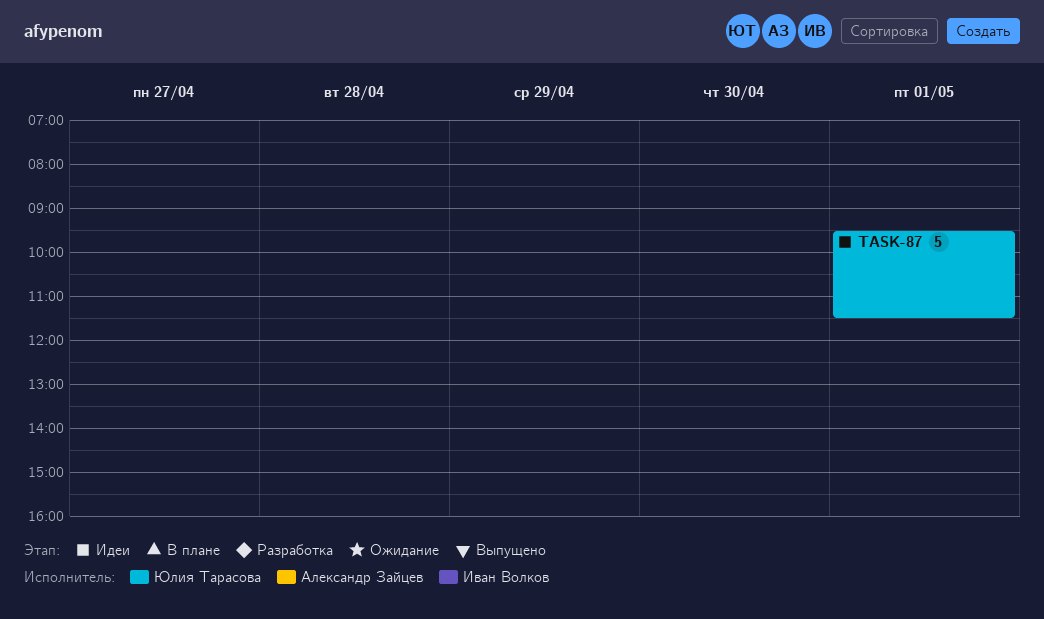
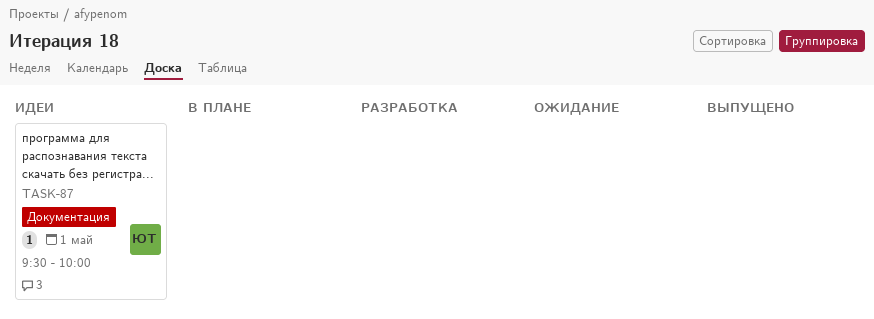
TASK-87, estimate: 5 -> 1
TASK-87, ends: 11:30 -> 10:00

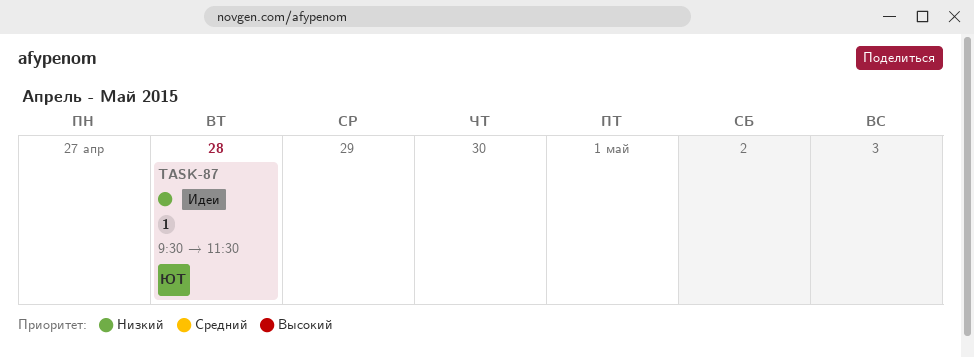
TASK-87, day: May 1 -> Apr 28
TASK-87, ends: 10:00 -> 11:30

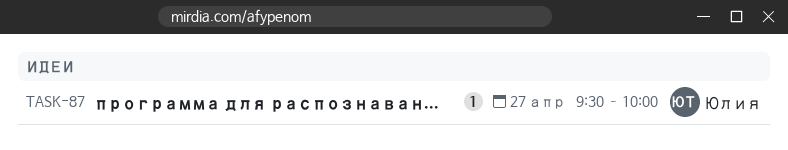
TASK-87, day: Apr 28 -> Apr 27
TASK-87, ends: 11:30 -> 10:00

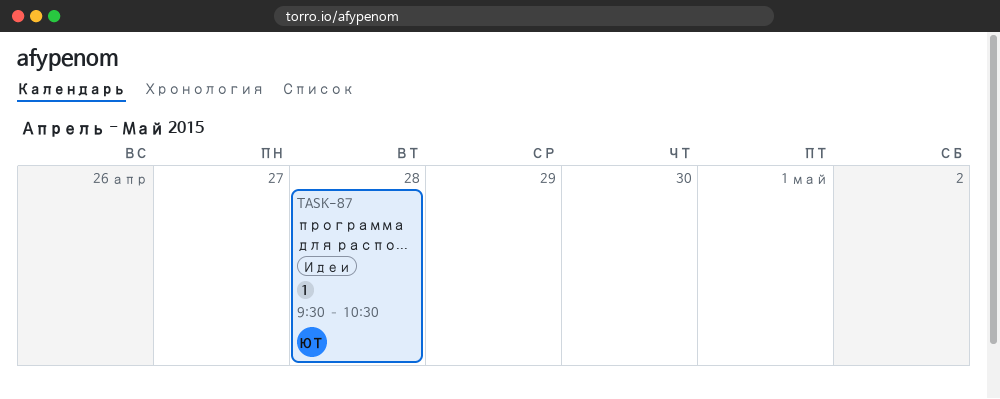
TASK-87, day: Apr 27 -> Apr 28
TASK-87, ends: 10:00 -> 10:30

